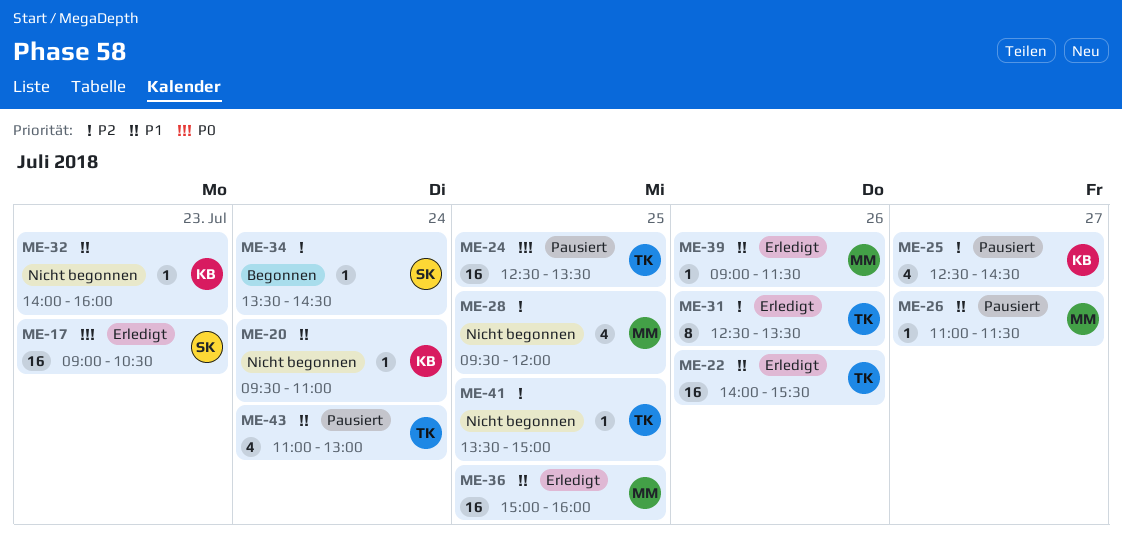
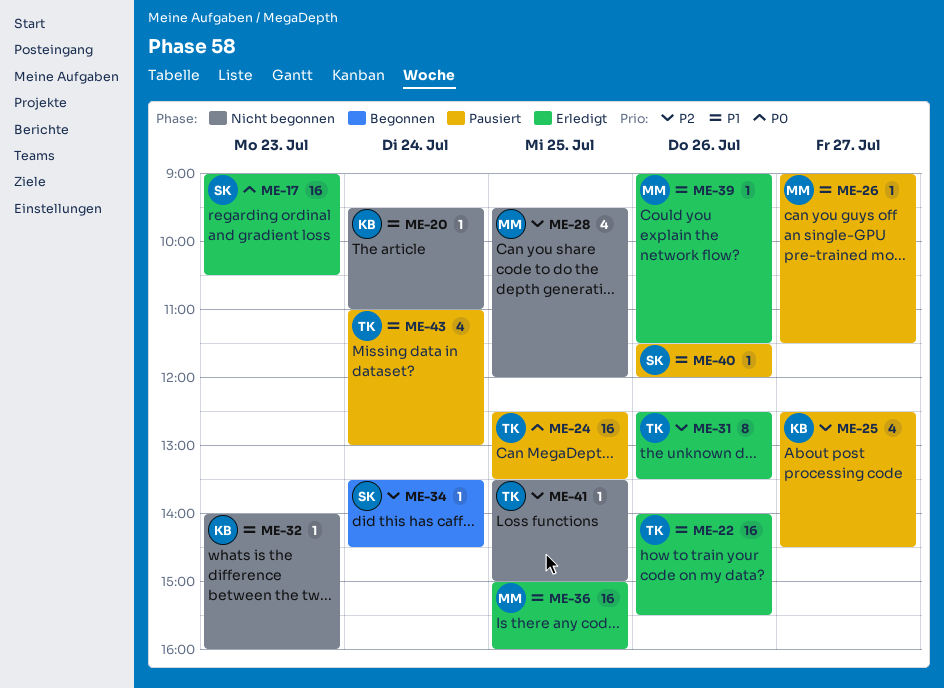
ME-26, begins: 11:00 -> 09:00
ME-40: none -> present

